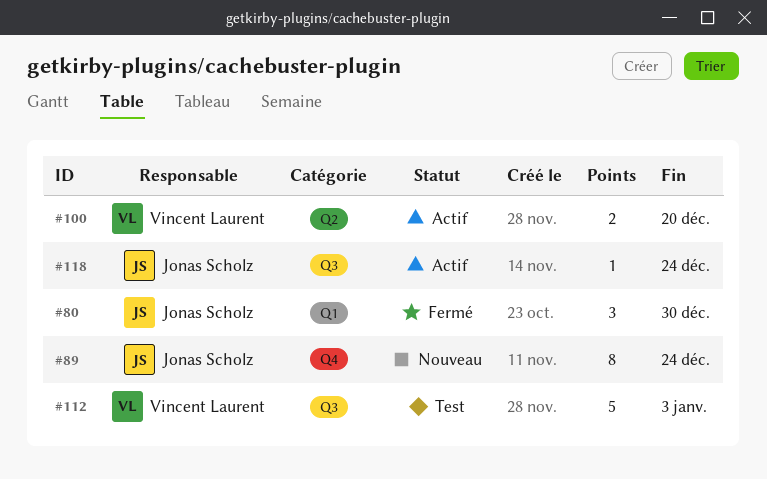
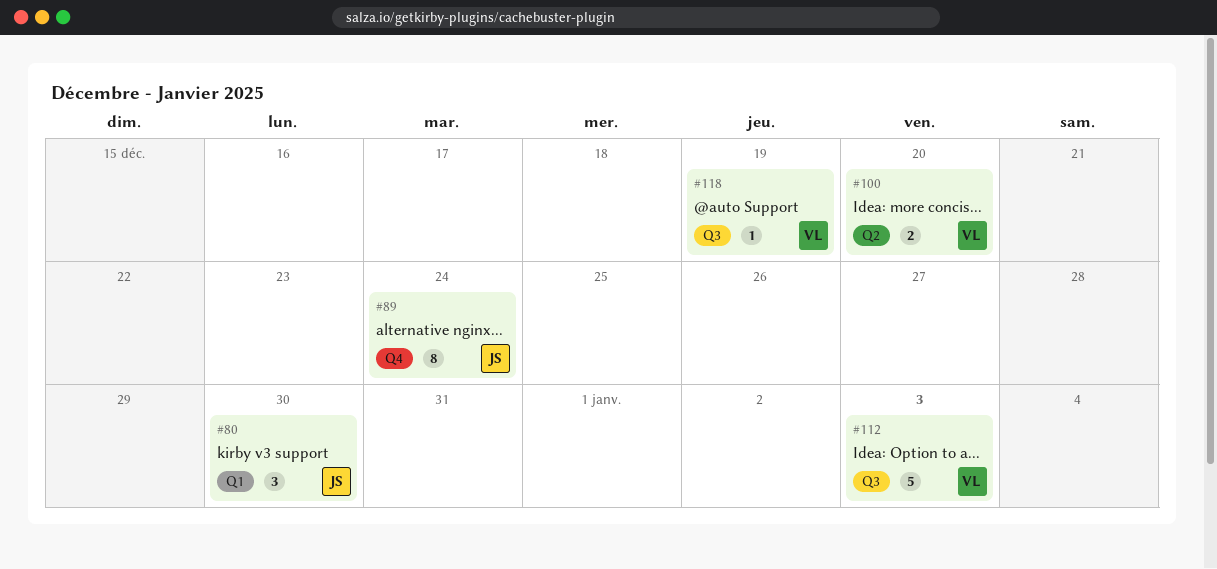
#118, owner: Jonas Scholz -> Vincent Laurent
#118, due: Dec 24 -> Dec 19

